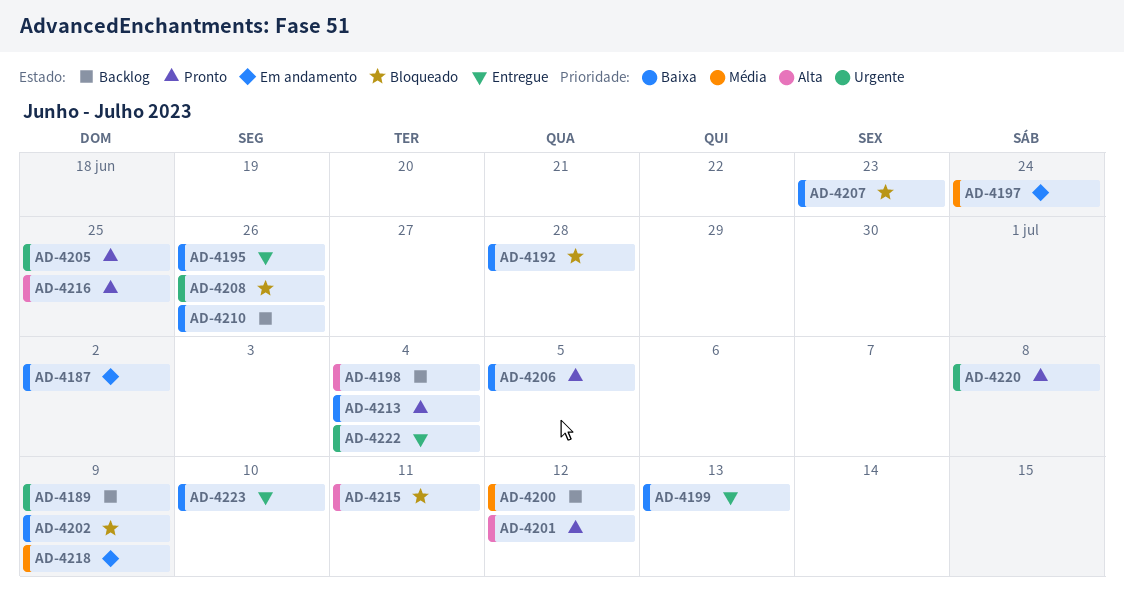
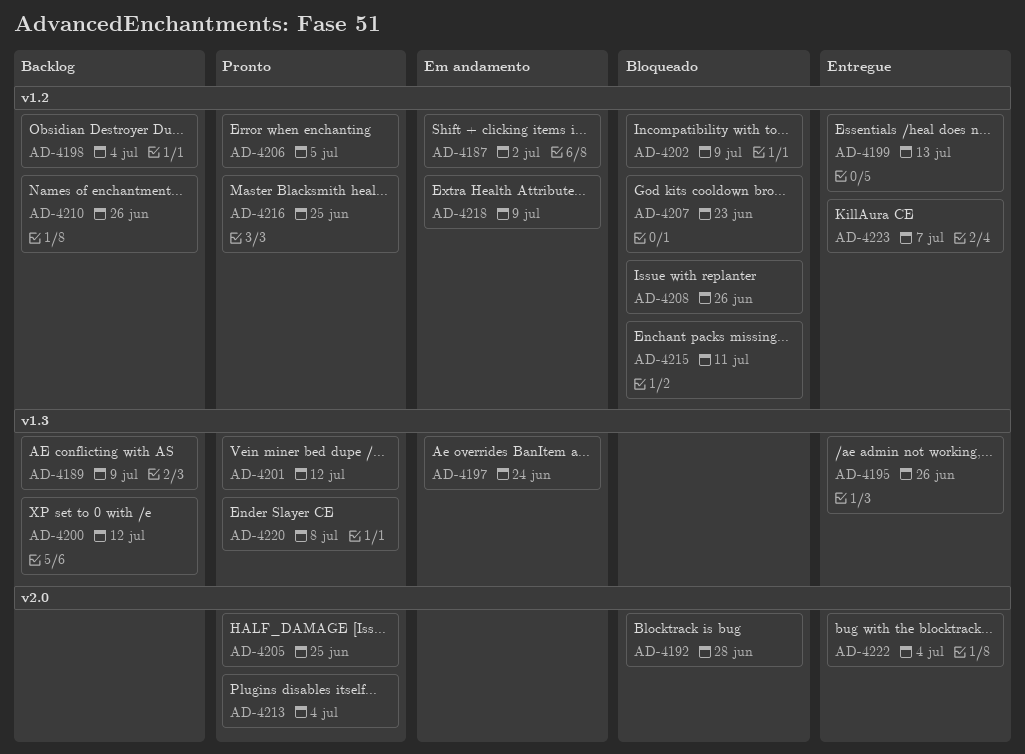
AD-4223, due: Jul 10 -> Jul 7

